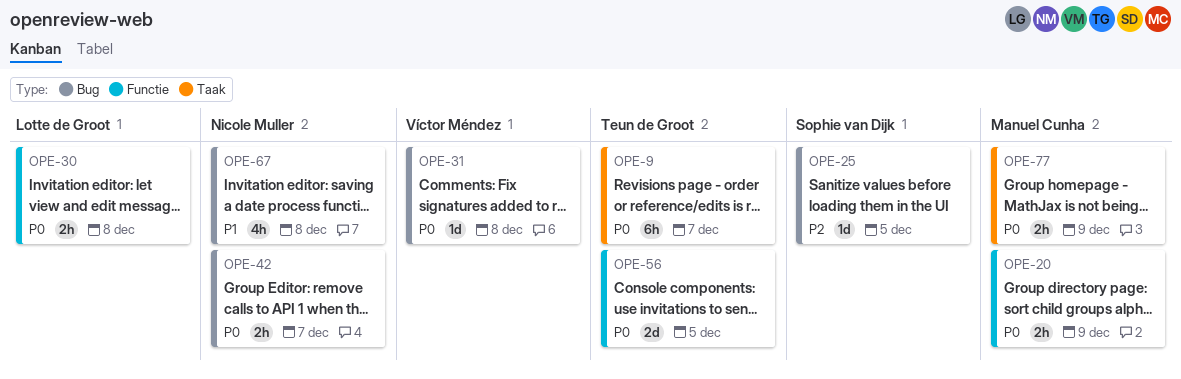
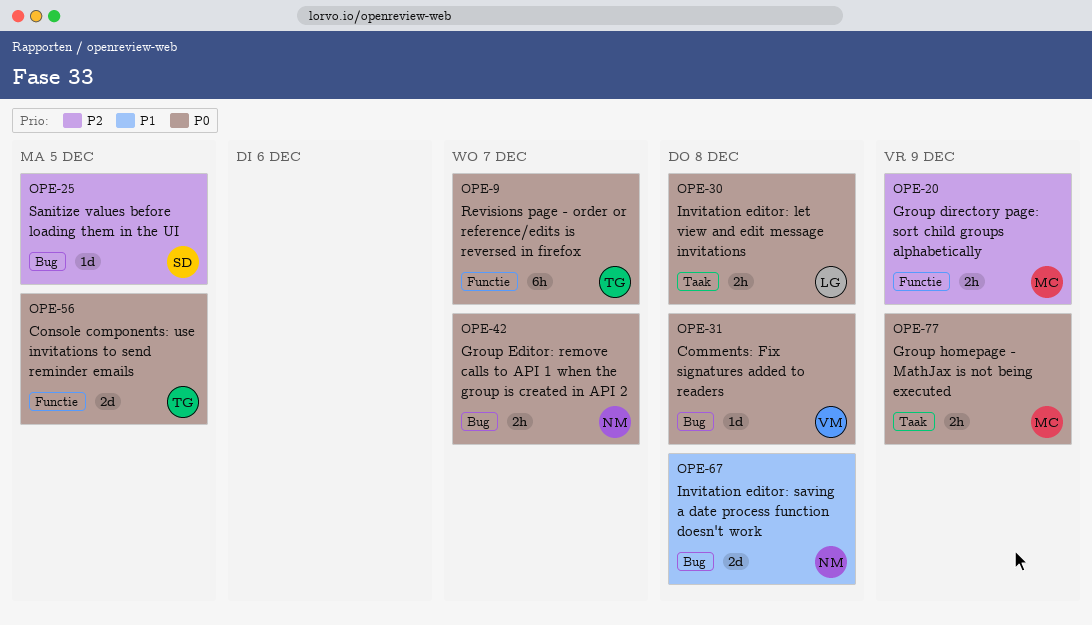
OPE-9, label: Taak -> Functie
OPE-20, priority: P0 -> P2
OPE-30, label: Functie -> Taak
OPE-67, estimate: 4h -> 2d

